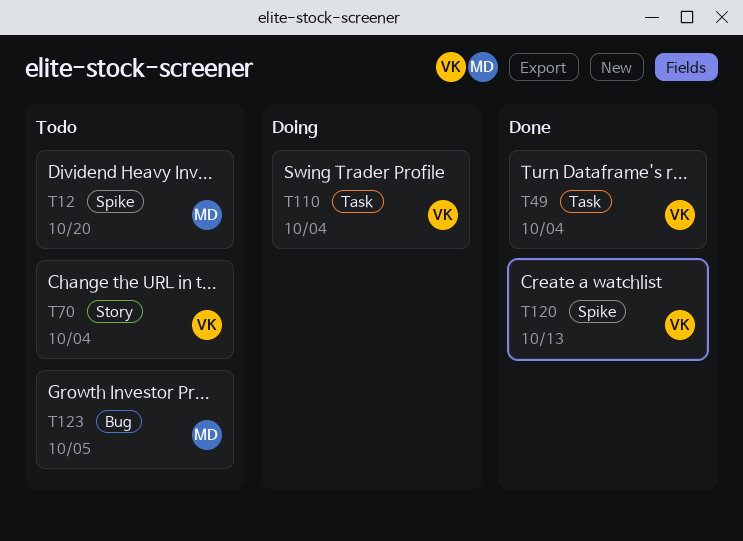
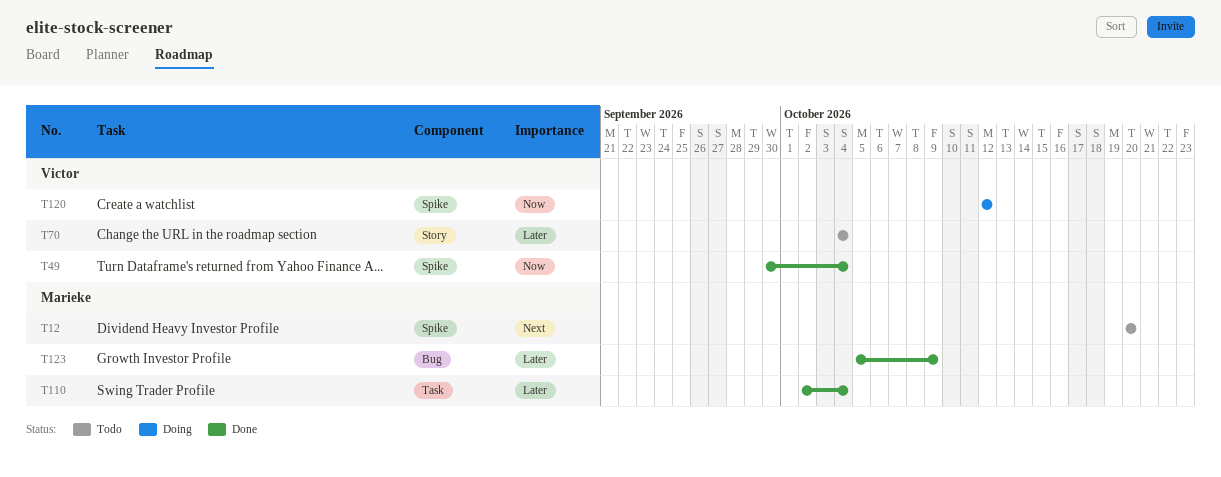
T49, label: Task -> Spike
T110, status: Doing -> Done
T110, owner: Victor -> Marieke
T120, status: Done -> Doing
T120, due: Oct 13 -> Oct 12
T123, status: Todo -> Done
T123, due: Oct 5 -> Oct 9

